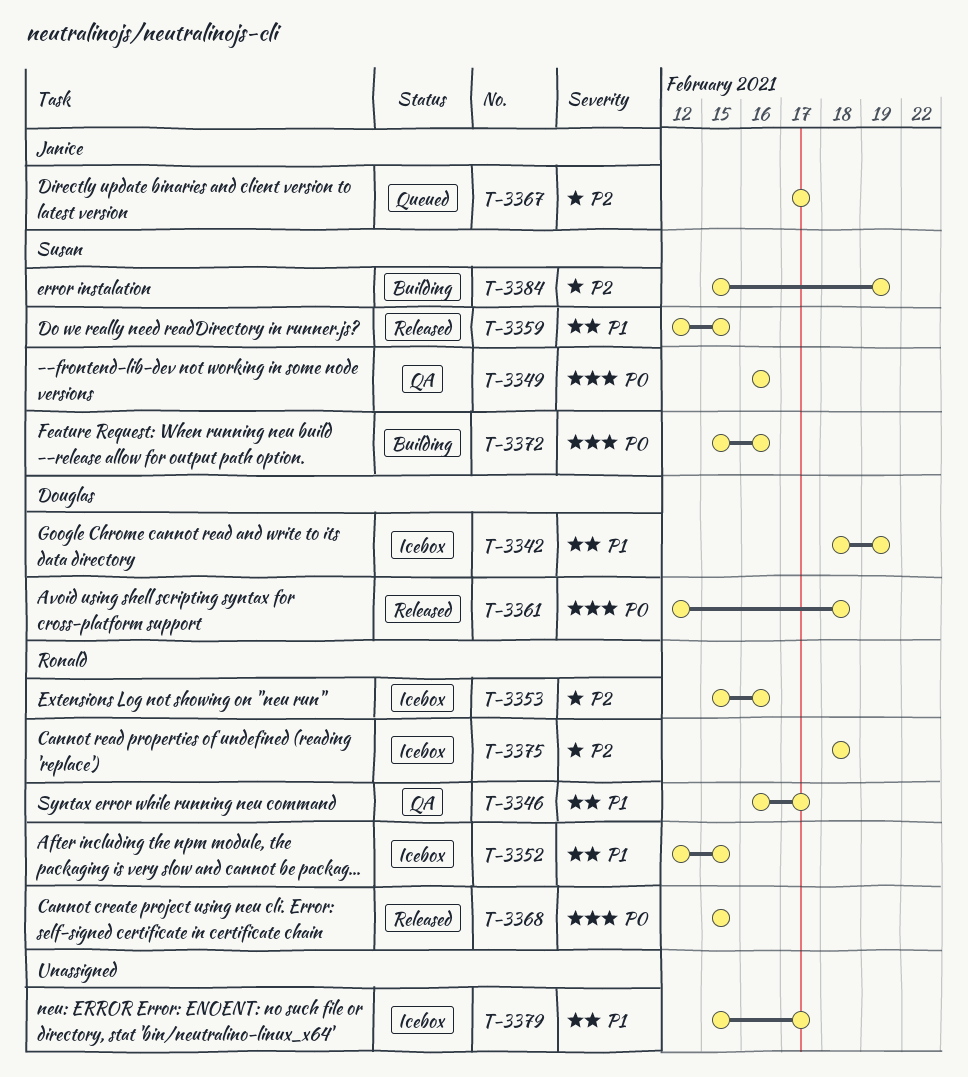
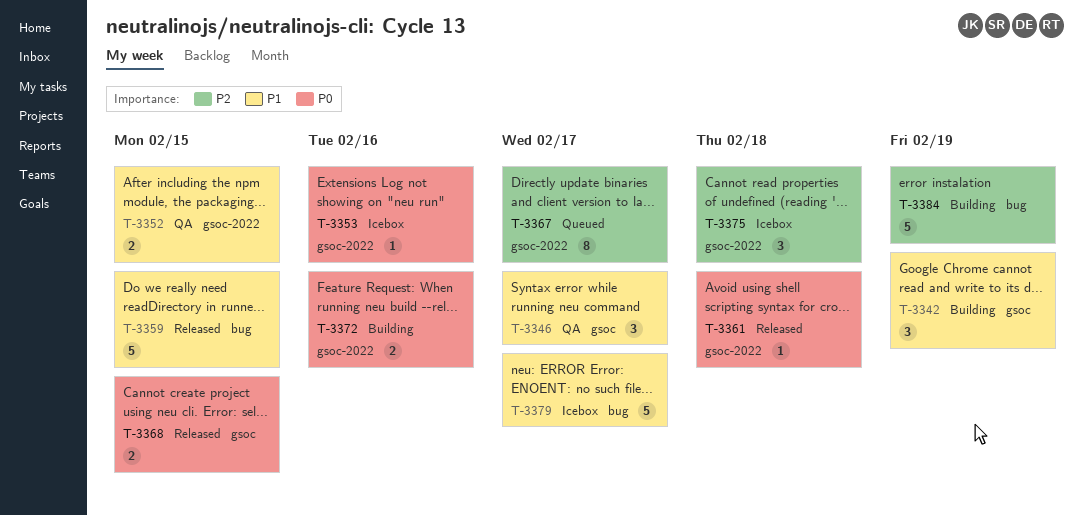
T-3342, status: Icebox -> Building
T-3349: present -> none
T-3352, status: Icebox -> QA
T-3353, priority: P2 -> P0

